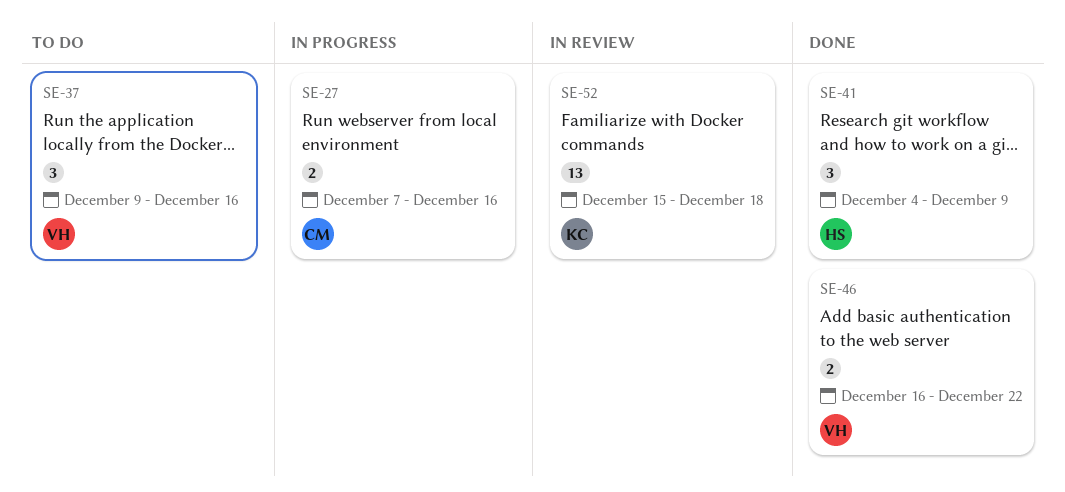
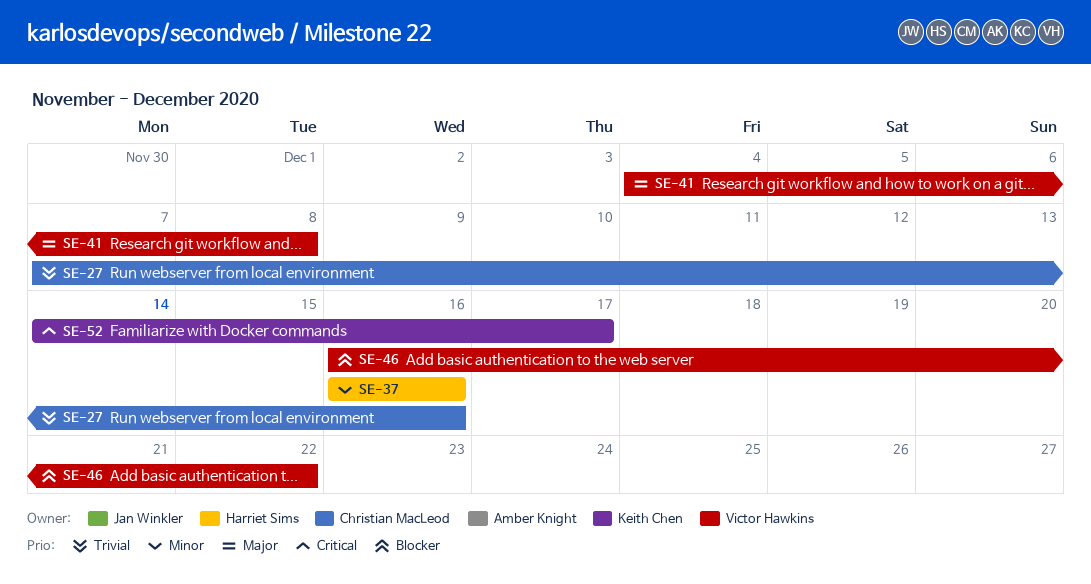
SE-37, owner: Victor Hawkins -> Harriet Sims
SE-37, start: Dec 9 -> Dec 16
SE-41, owner: Harriet Sims -> Victor Hawkins
SE-41, due: Dec 9 -> Dec 8
SE-52, start: Dec 15 -> Dec 14
SE-52, due: Dec 18 -> Dec 17

